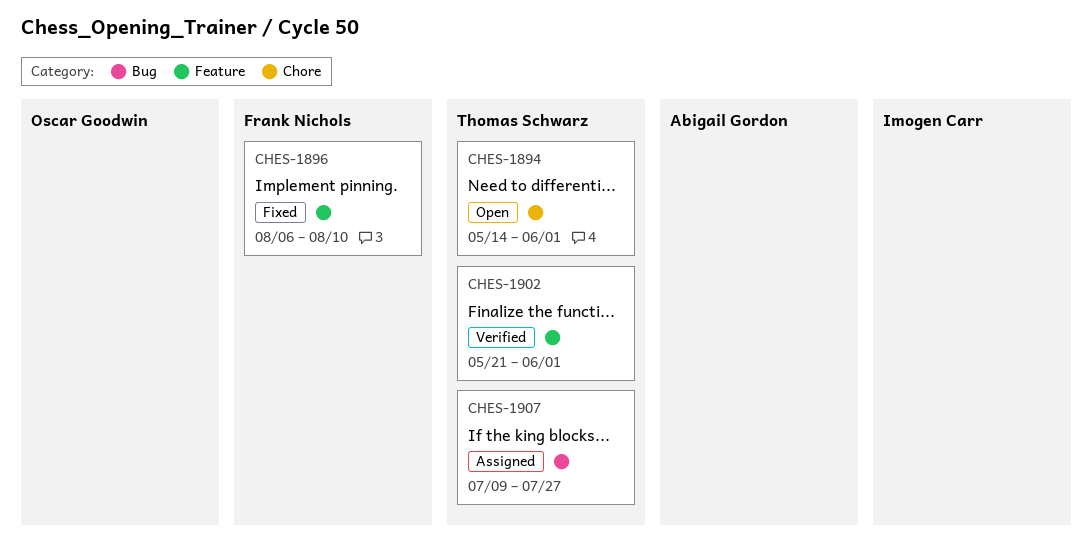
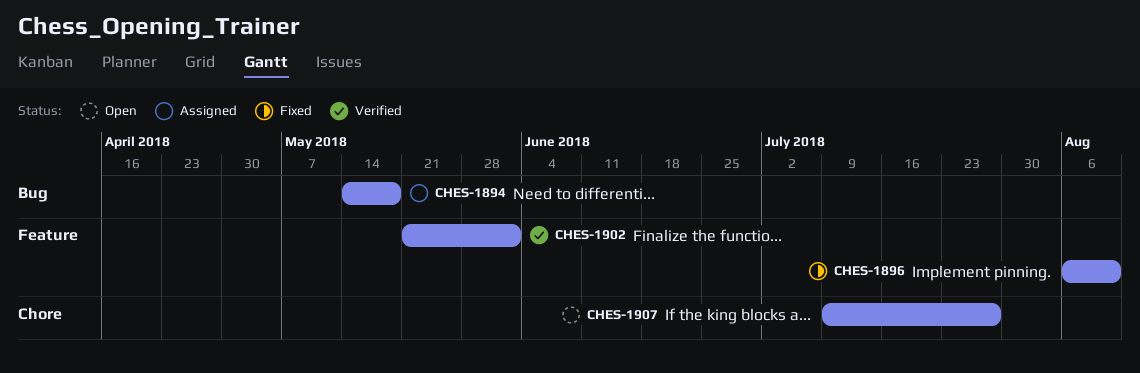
CHES-1894, status: Open -> Assigned
CHES-1894, label: Chore -> Bug
CHES-1894, due: Jun 1 -> May 18
CHES-1907, status: Assigned -> Open
CHES-1907, label: Bug -> Chore

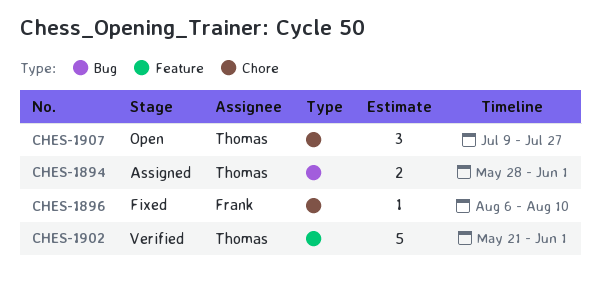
CHES-1894, start: May 14 -> May 28
CHES-1894, due: May 18 -> Jun 1
CHES-1896, label: Feature -> Chore

